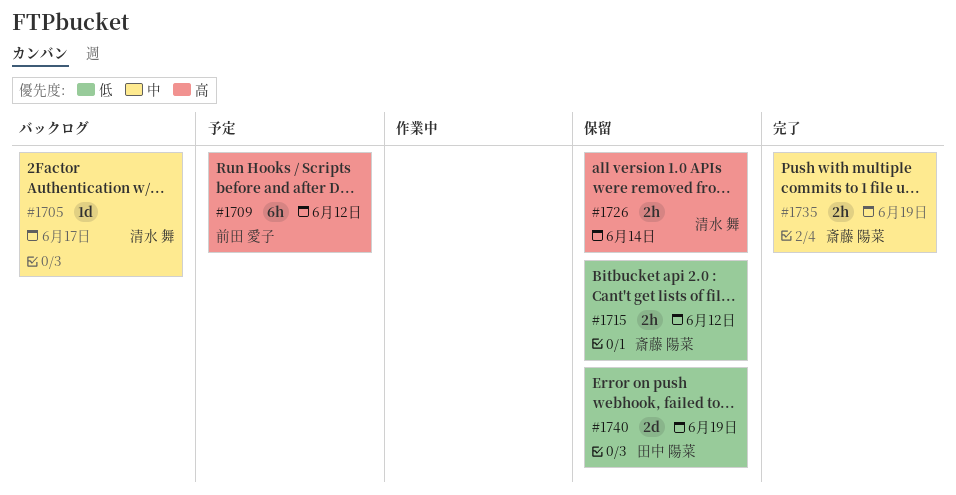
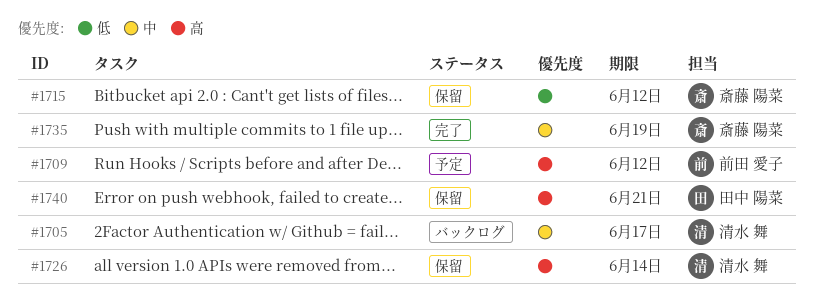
#1740, priority: 低 -> 高
#1740, due: Jun 19 -> Jun 21

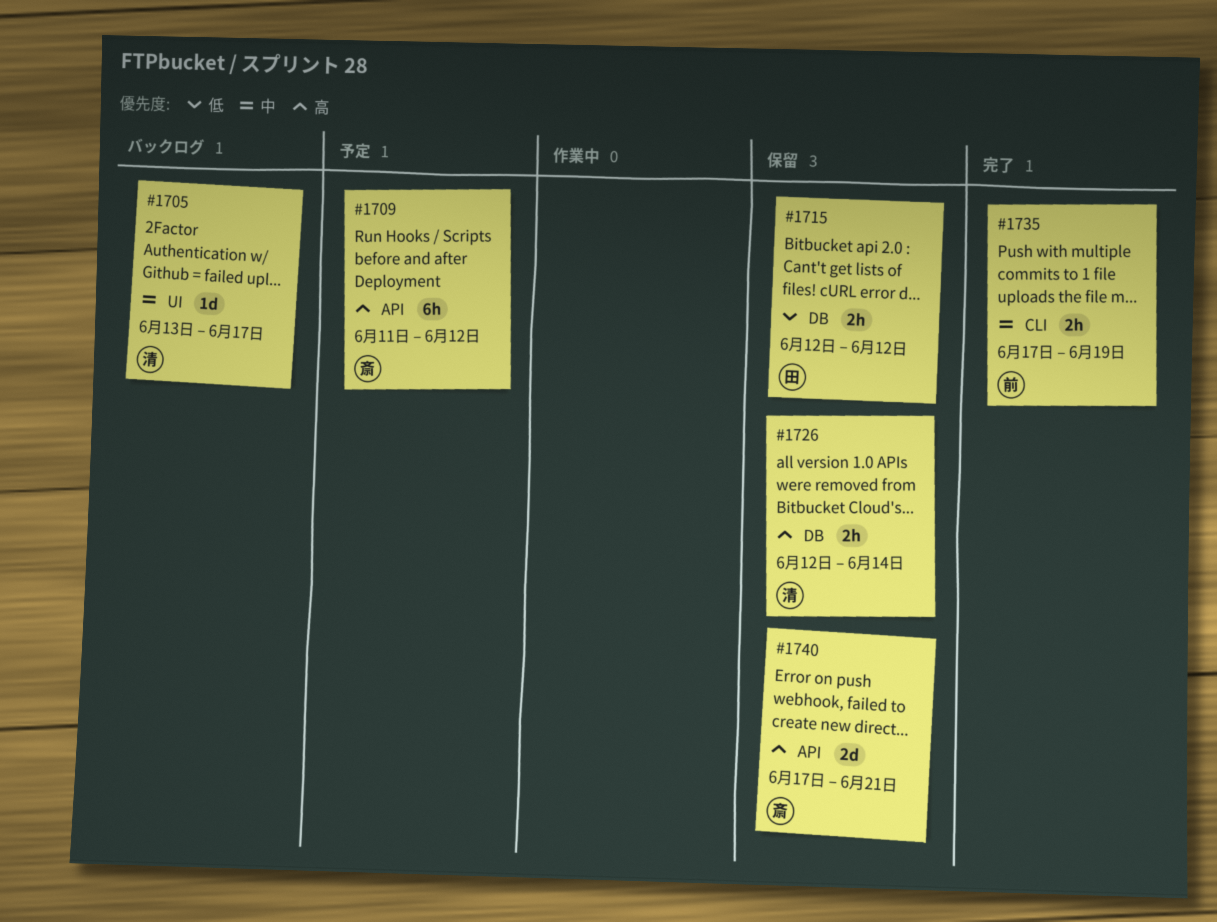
#1709, owner: 前田 愛子 -> 斎藤 陽菜
#1715, owner: 斎藤 陽菜 -> 田中 陽菜
#1735, owner: 斎藤 陽菜 -> 前田 愛子
#1740, owner: 田中 陽菜 -> 斎藤 陽菜

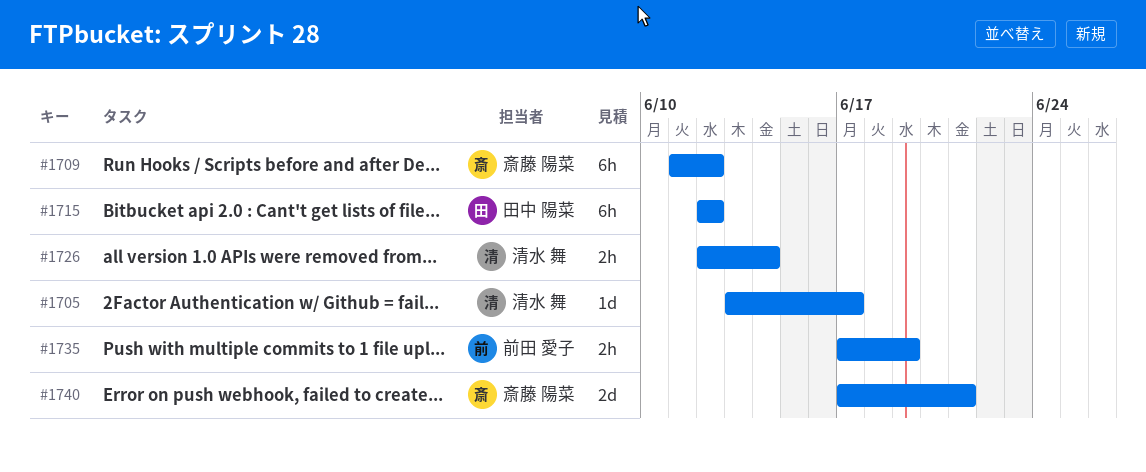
#1715, estimate: 2h -> 6h

